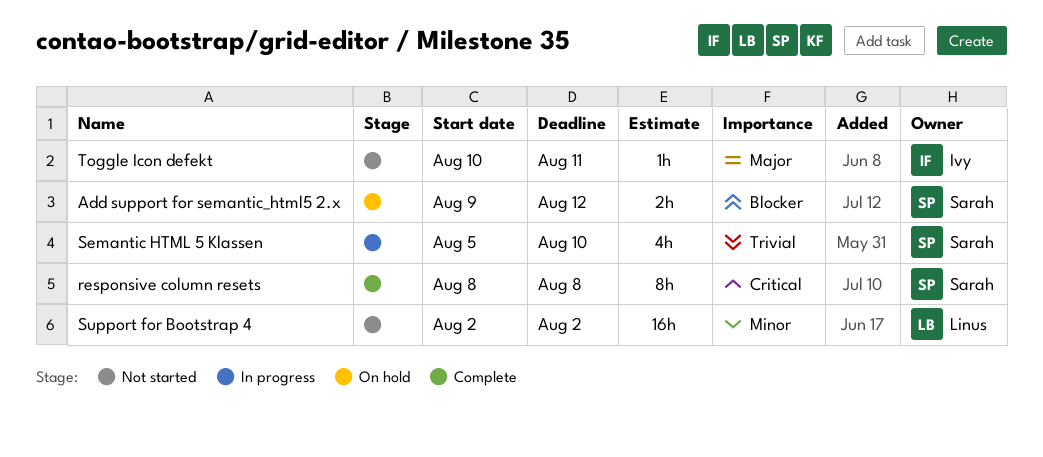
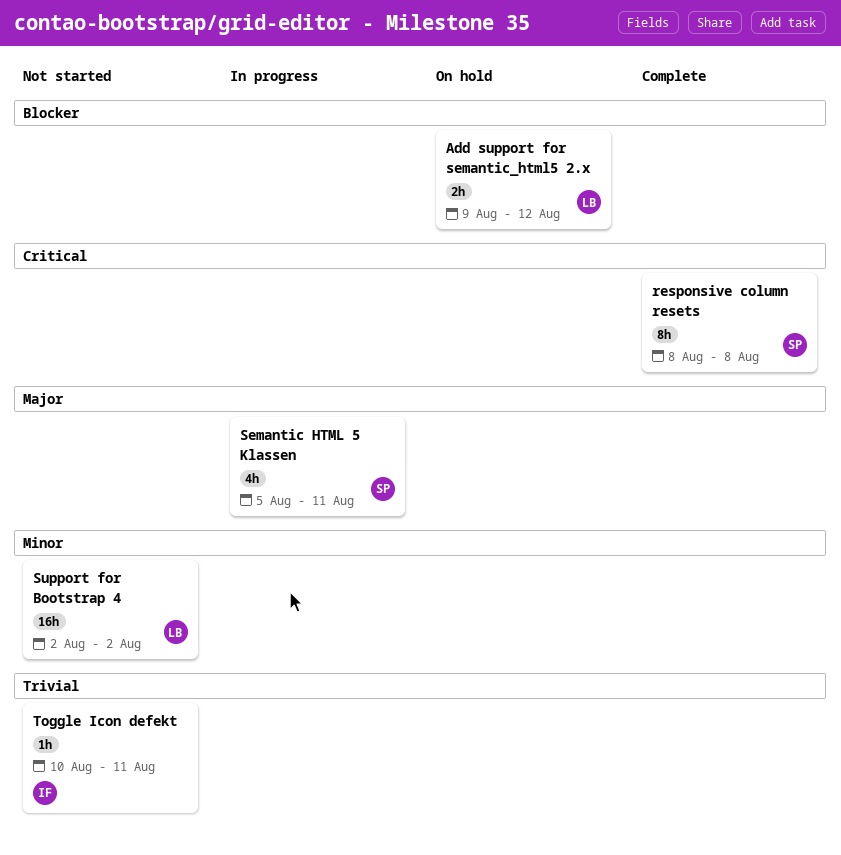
Add support for semantic_html5 2.x, owner: Sarah -> Linus
Semantic HTML 5 Klassen, priority: Trivial -> Major
Semantic HTML 5 Klassen, due: Aug 10 -> Aug 11
Toggle Icon defekt, priority: Major -> Trivial

